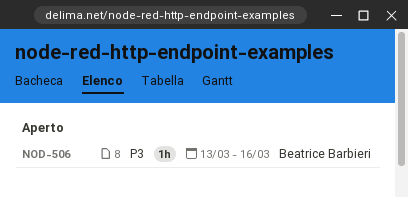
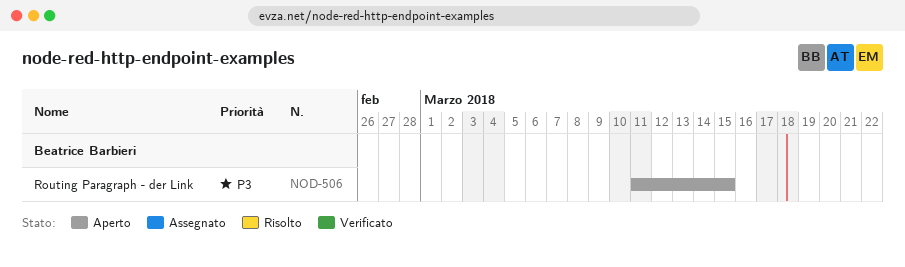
NOD-506, start: Mar 13 -> Mar 11
NOD-506, due: Mar 16 -> Mar 15

